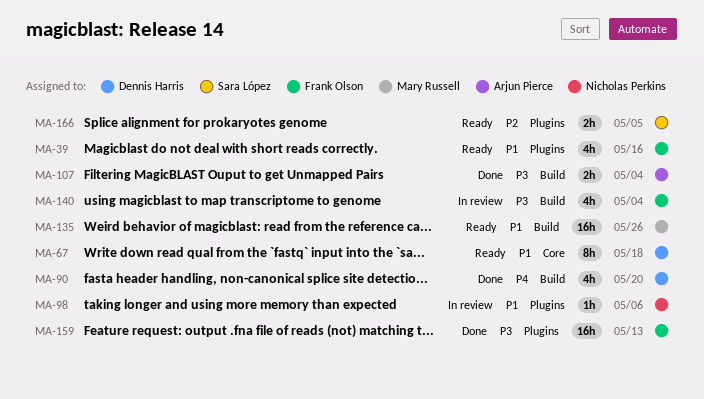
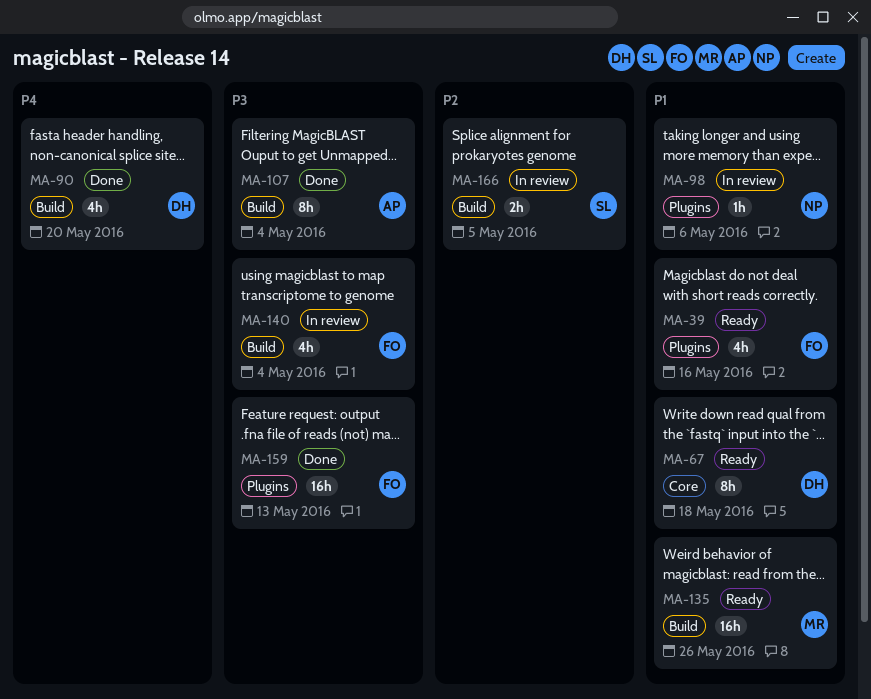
MA-107, estimate: 2h -> 8h
MA-166, status: Ready -> In review
MA-166, label: Plugins -> Build

